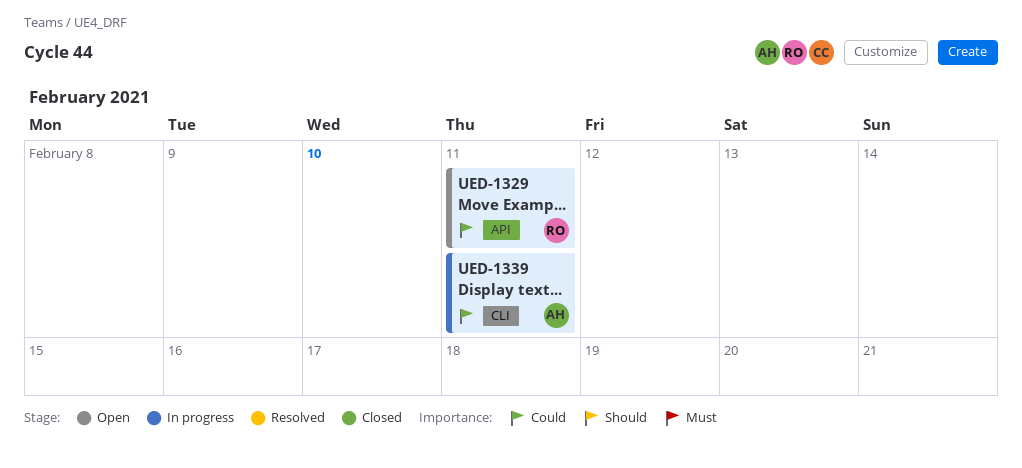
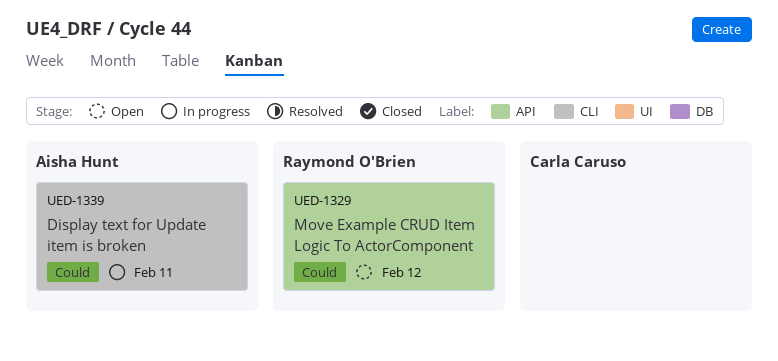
UED-1329, due: Feb 11 -> Feb 12

